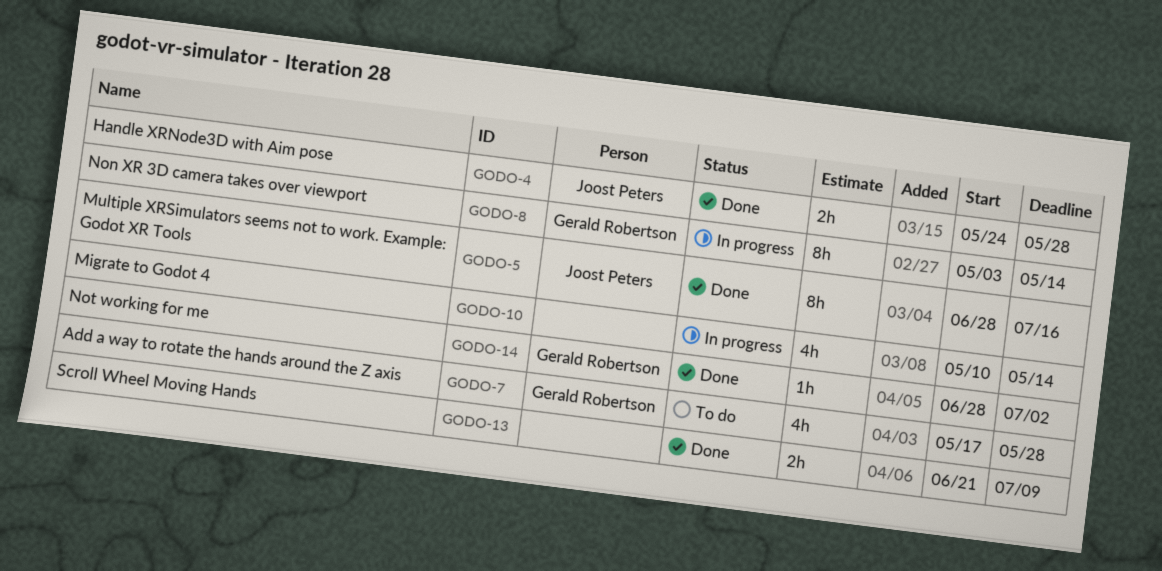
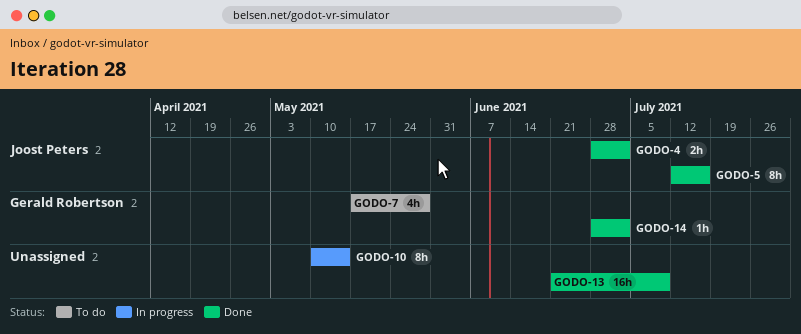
GODO-4, start: May 24 -> Jun 28
GODO-4, due: May 28 -> Jul 2
GODO-5, start: Jun 28 -> Jul 12
GODO-8: present -> none
GODO-10, estimate: 4h -> 8h
GODO-13, estimate: 2h -> 16h

